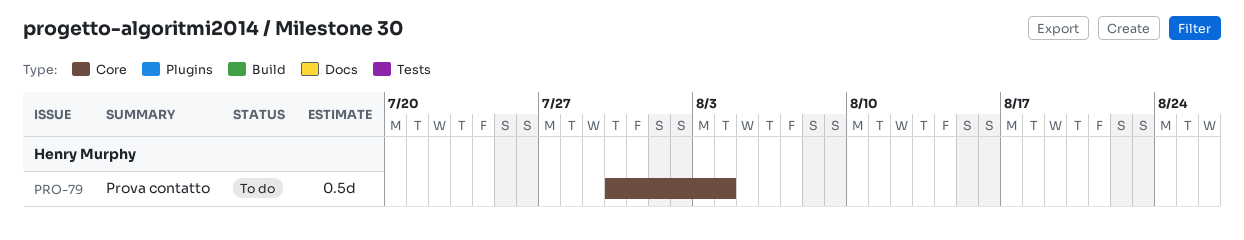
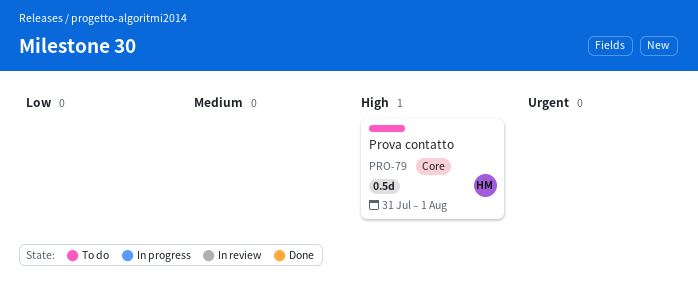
PRO-79, start: Jul 30 -> Jul 31
PRO-79, due: Aug 4 -> Aug 1

